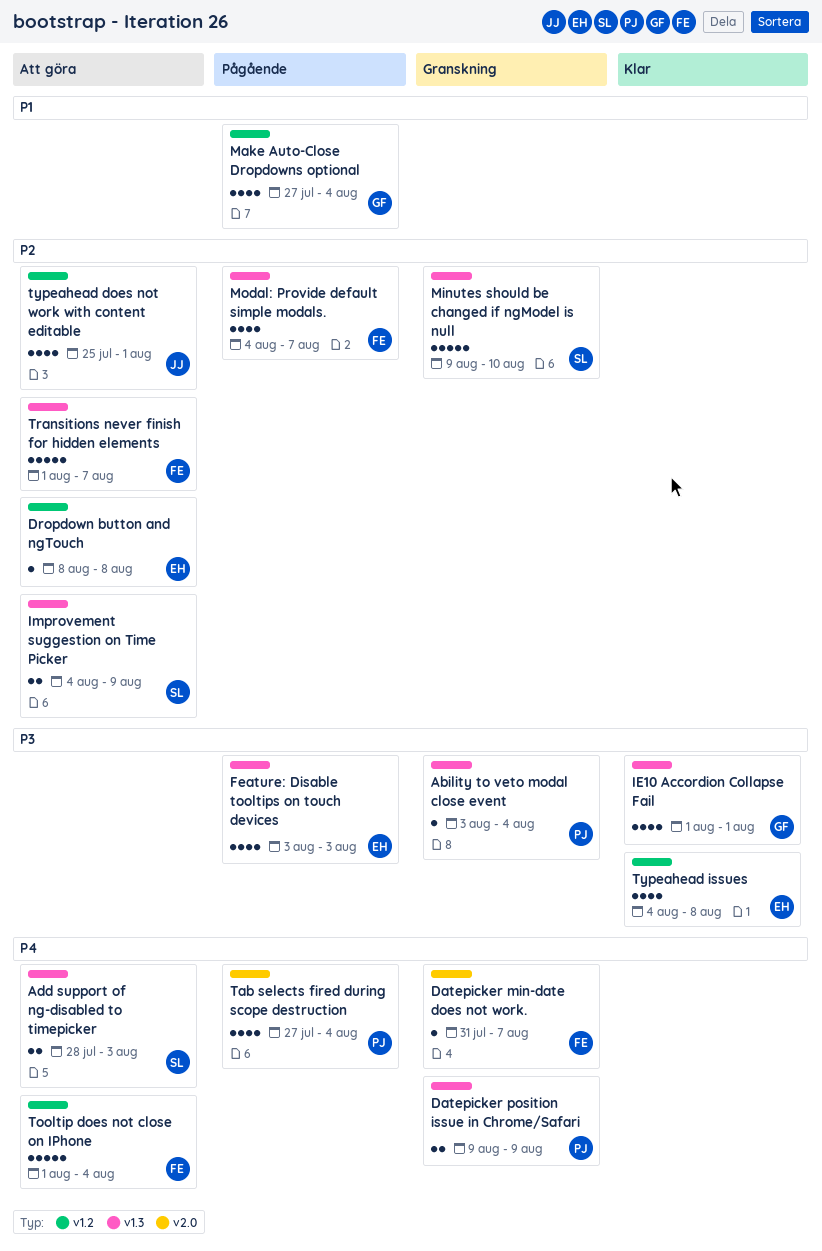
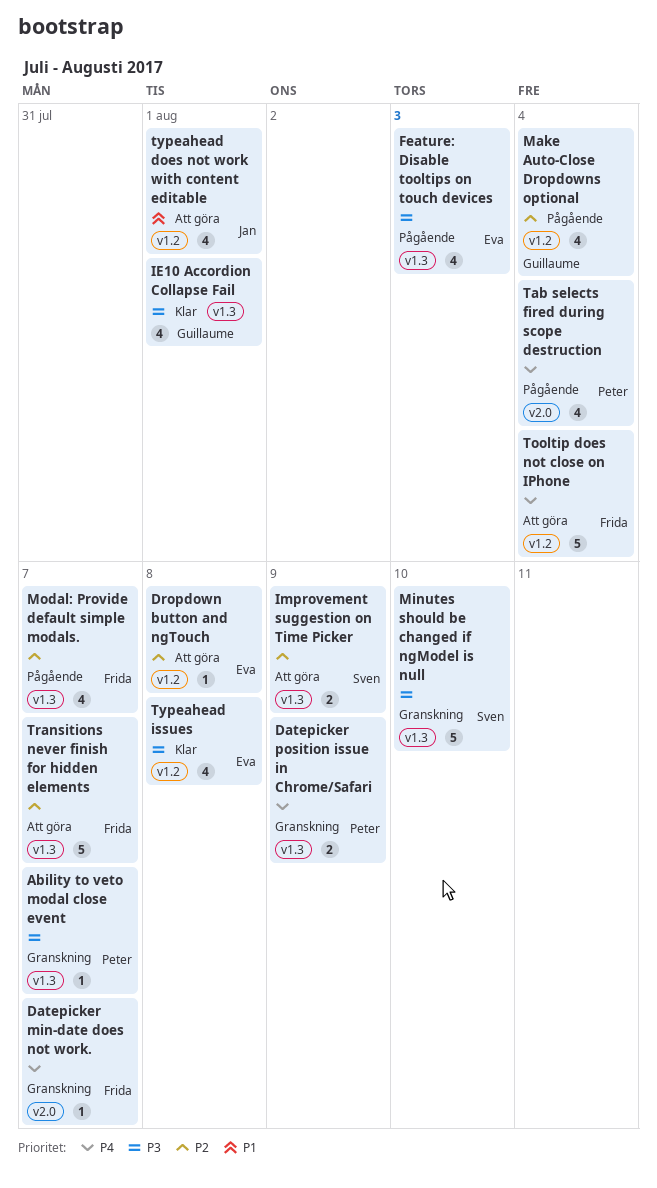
Ability to veto modal close event, due: Aug 4 -> Aug 7
Add support of ng-disabled to timepicker: present -> none
Make Auto-Close Dropdowns optional, priority: P1 -> P2
Minutes should be changed if ngModel is null, priority: P2 -> P3
typeahead does not work with content editable, priority: P2 -> P1

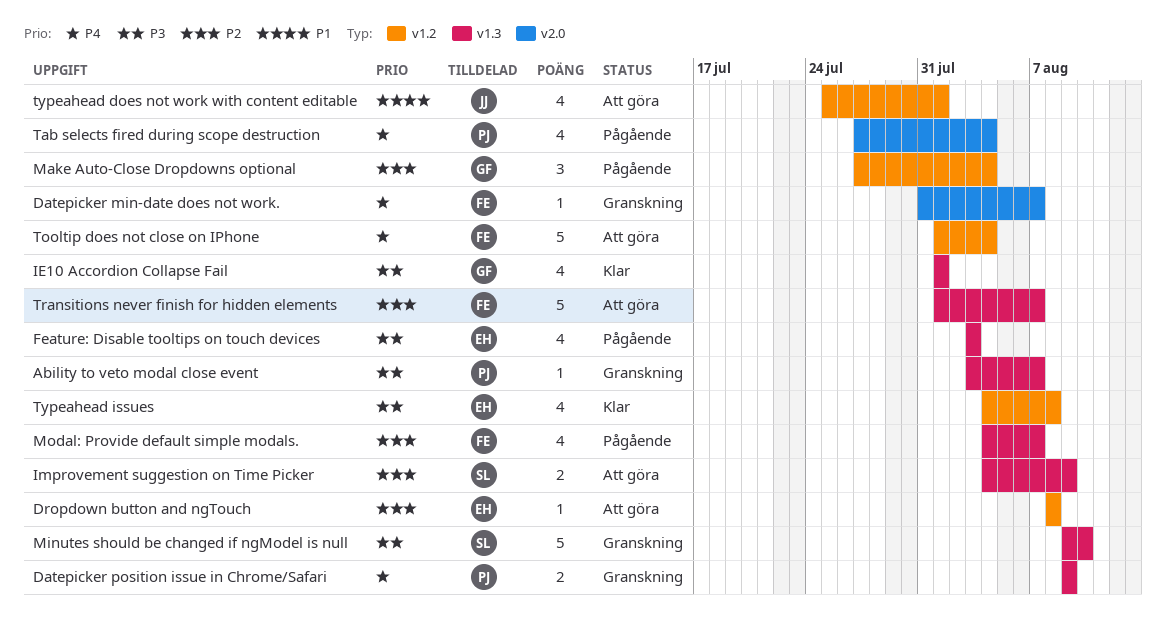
Make Auto-Close Dropdowns optional, estimate: 4 -> 3

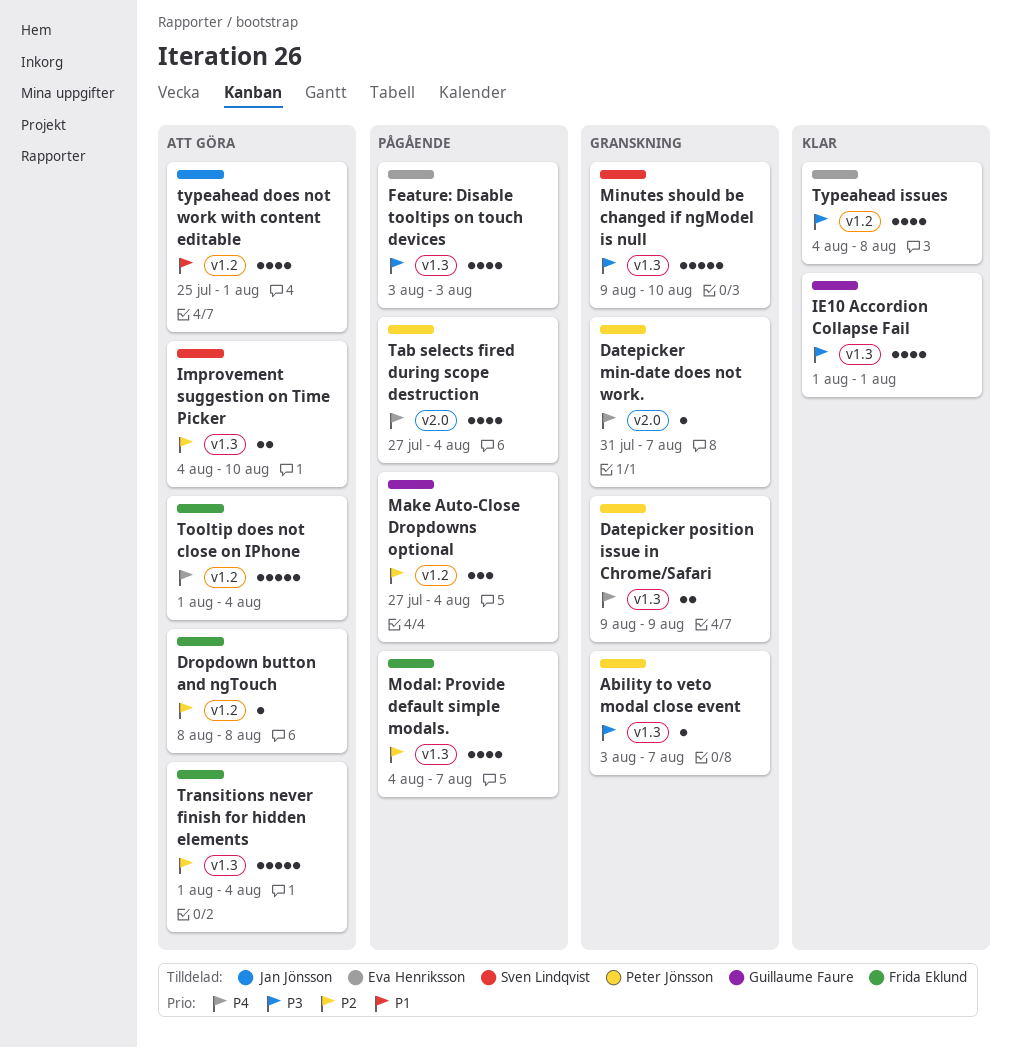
Datepicker min-date does not work., owner: Frida Eklund -> Peter Jönsson
Dropdown button and ngTouch, owner: Eva Henriksson -> Frida Eklund
Improvement suggestion on Time Picker, due: Aug 9 -> Aug 10
Transitions never finish for hidden elements, due: Aug 7 -> Aug 4

